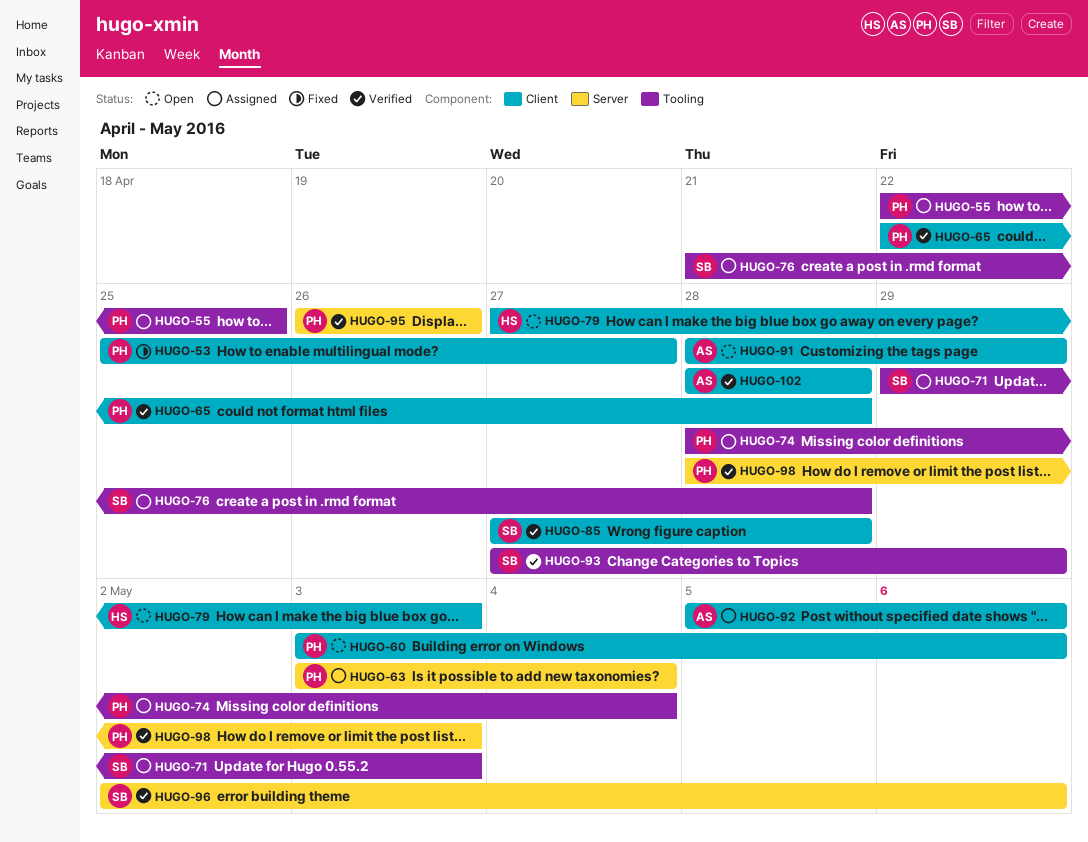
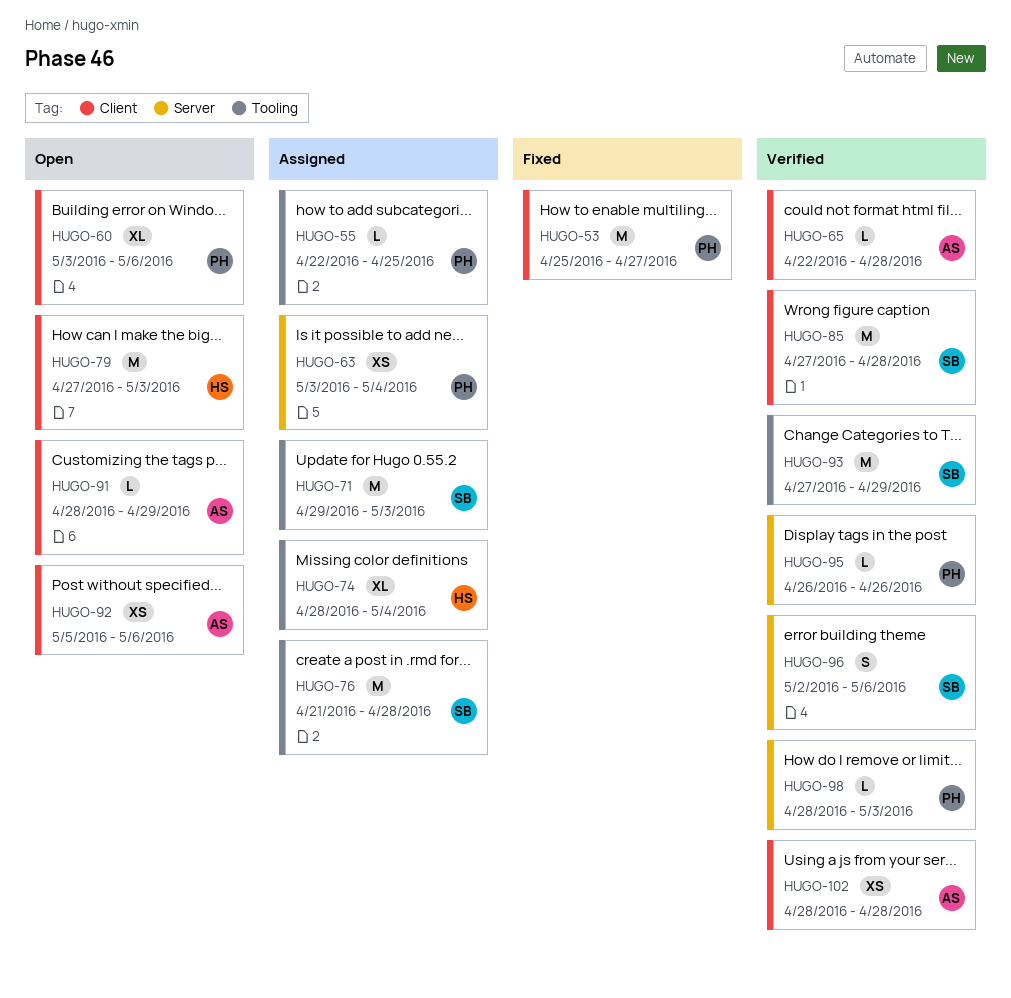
HUGO-65, owner: PH -> AS
HUGO-74, owner: PH -> HS
HUGO-92, status: Assigned -> Open

